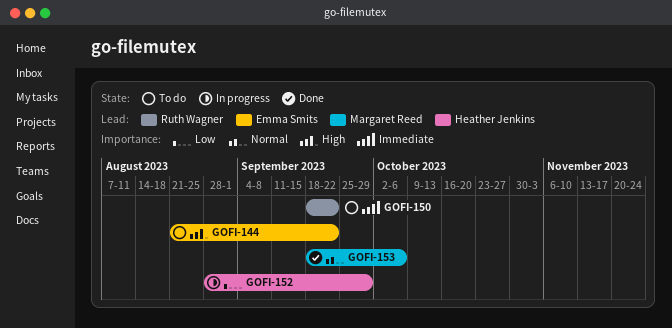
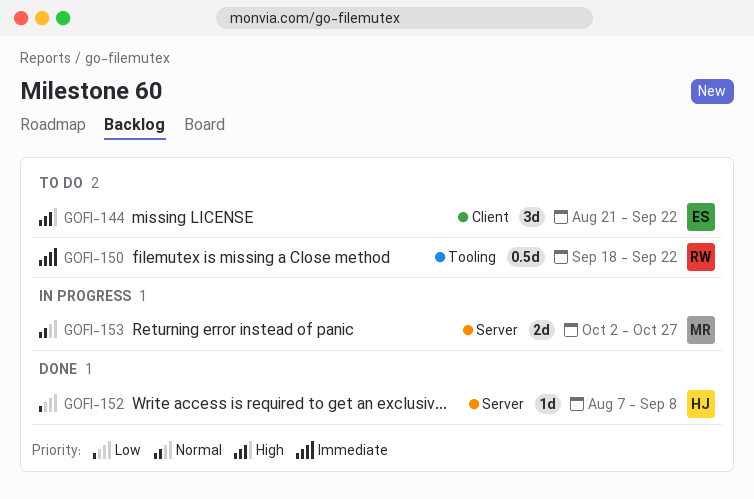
GOFI-152, status: In progress -> Done
GOFI-152, start: Aug 28 -> Aug 7
GOFI-152, due: Sep 29 -> Sep 8
GOFI-153, status: Done -> In progress
GOFI-153, start: Sep 18 -> Oct 2
GOFI-153, due: Oct 6 -> Oct 27

